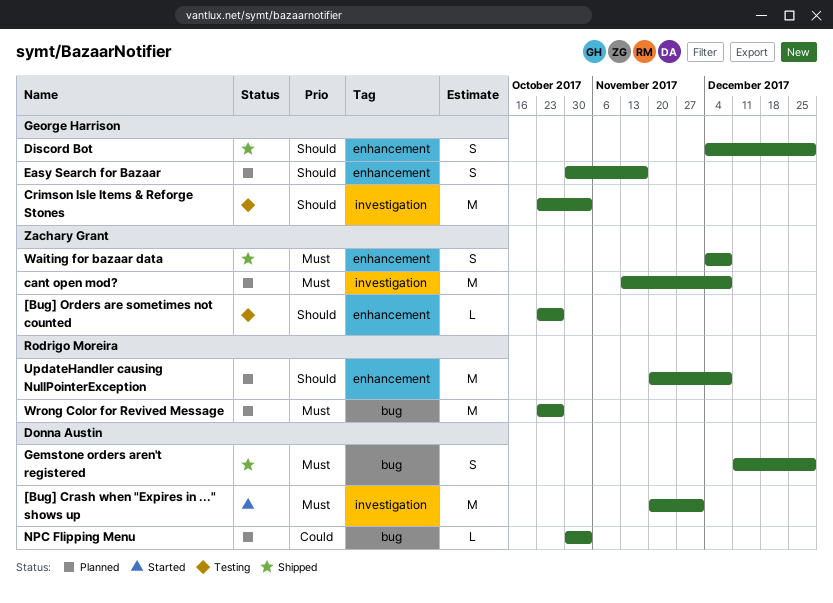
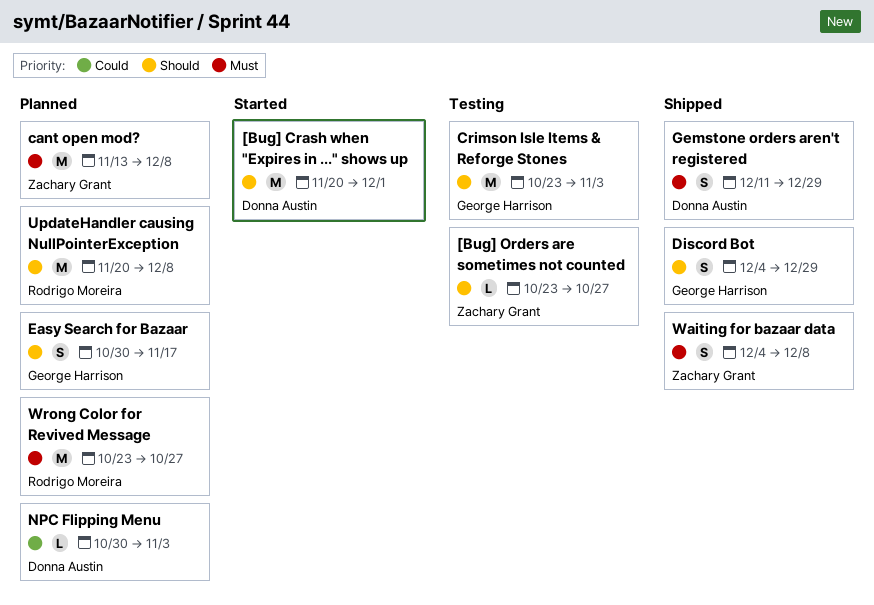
[Bug] Crash when "Expires in ..." shows up, priority: Must -> Should

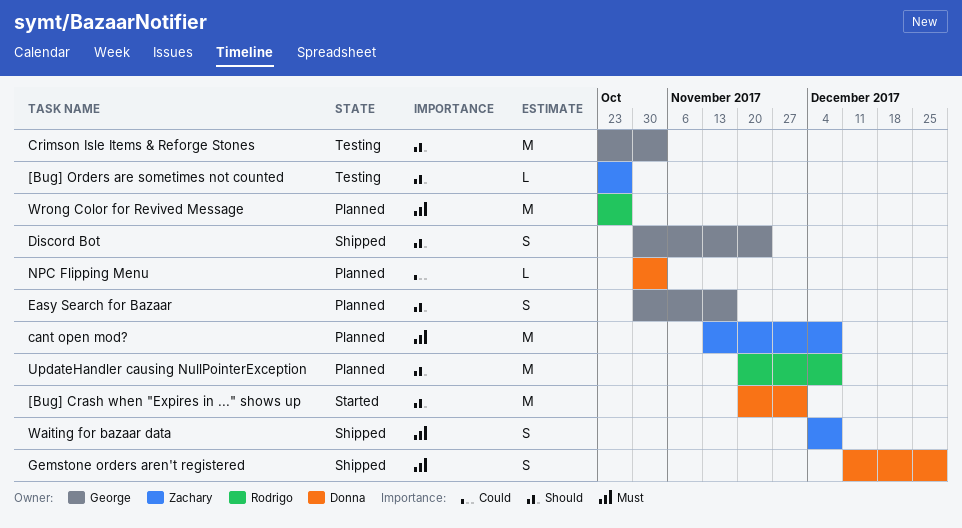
Discord Bot, start: Dec 4 -> Oct 30
Discord Bot, due: Dec 29 -> Nov 24

